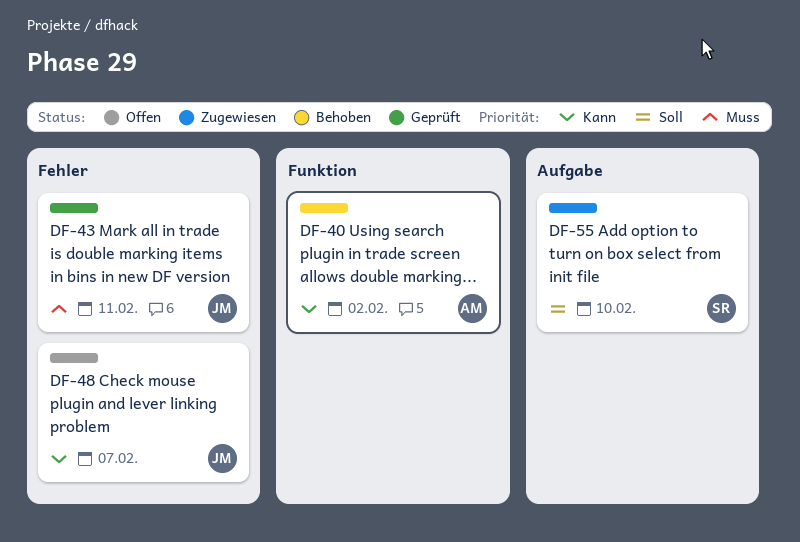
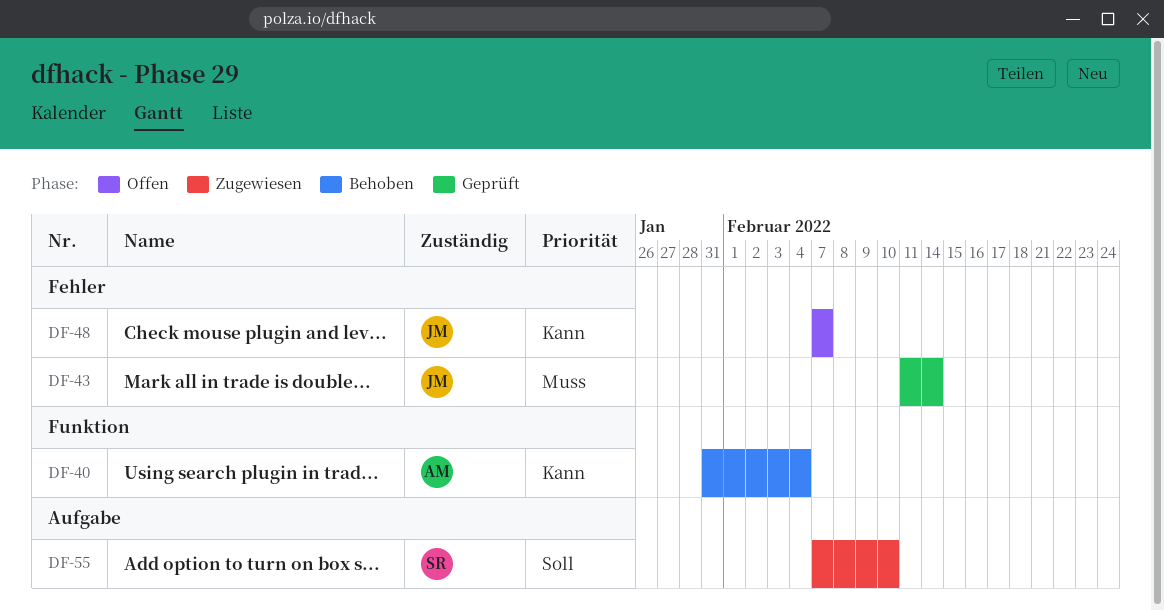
DF-40, due: Feb 2 -> Feb 4
DF-43, due: Feb 11 -> Feb 14

